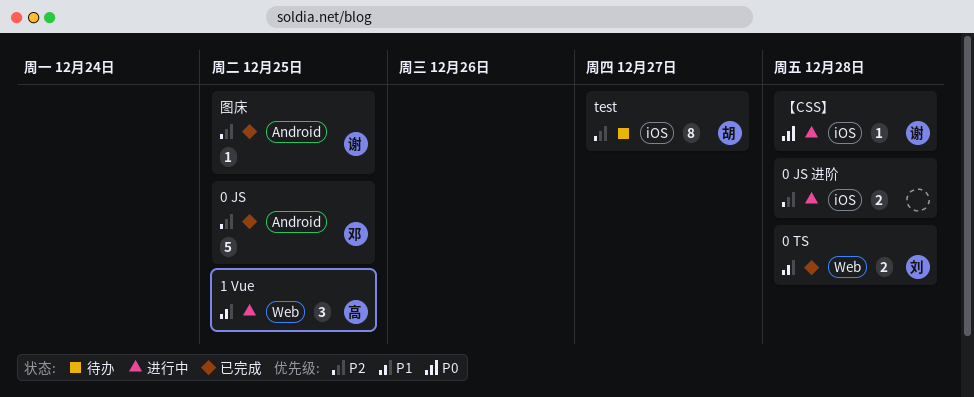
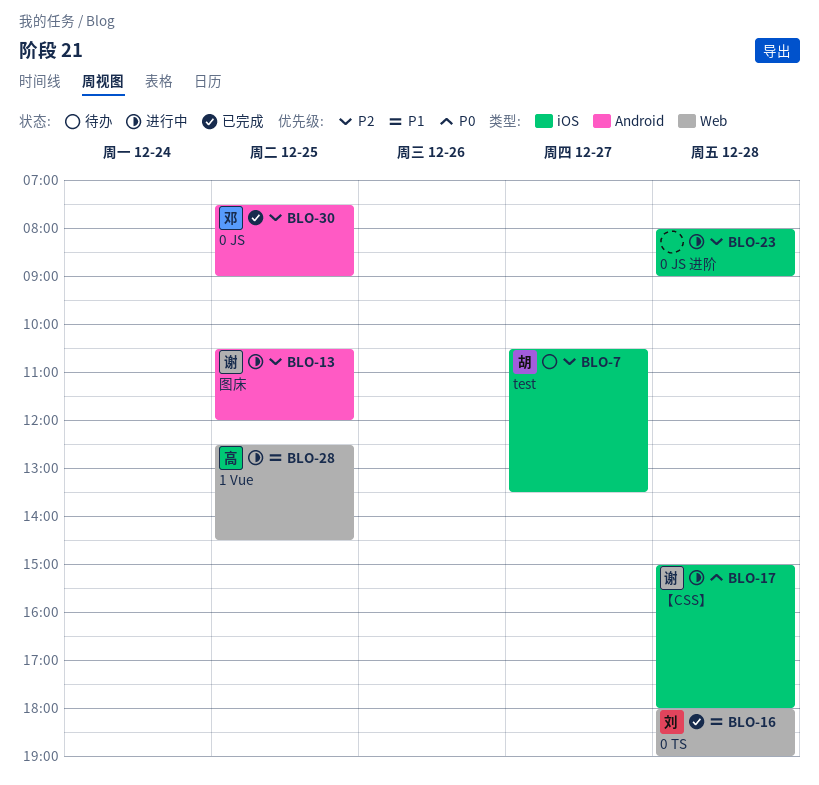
图床, status: 已完成 -> 进行中

